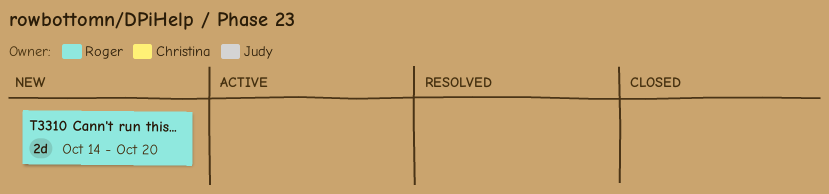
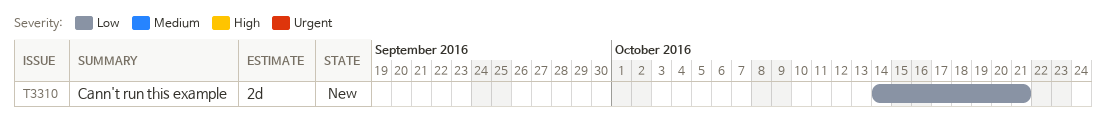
T3310, due: Oct 20 -> Oct 21

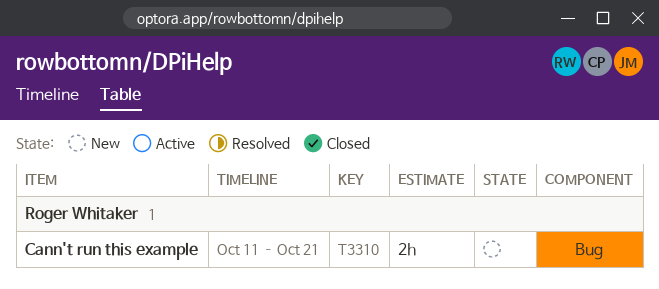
T3310, estimate: 2d -> 2h
T3310, start: Oct 14 -> Oct 11

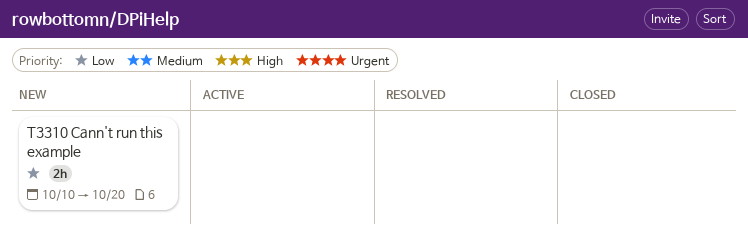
T3310, start: Oct 11 -> Oct 10
T3310, due: Oct 21 -> Oct 20

